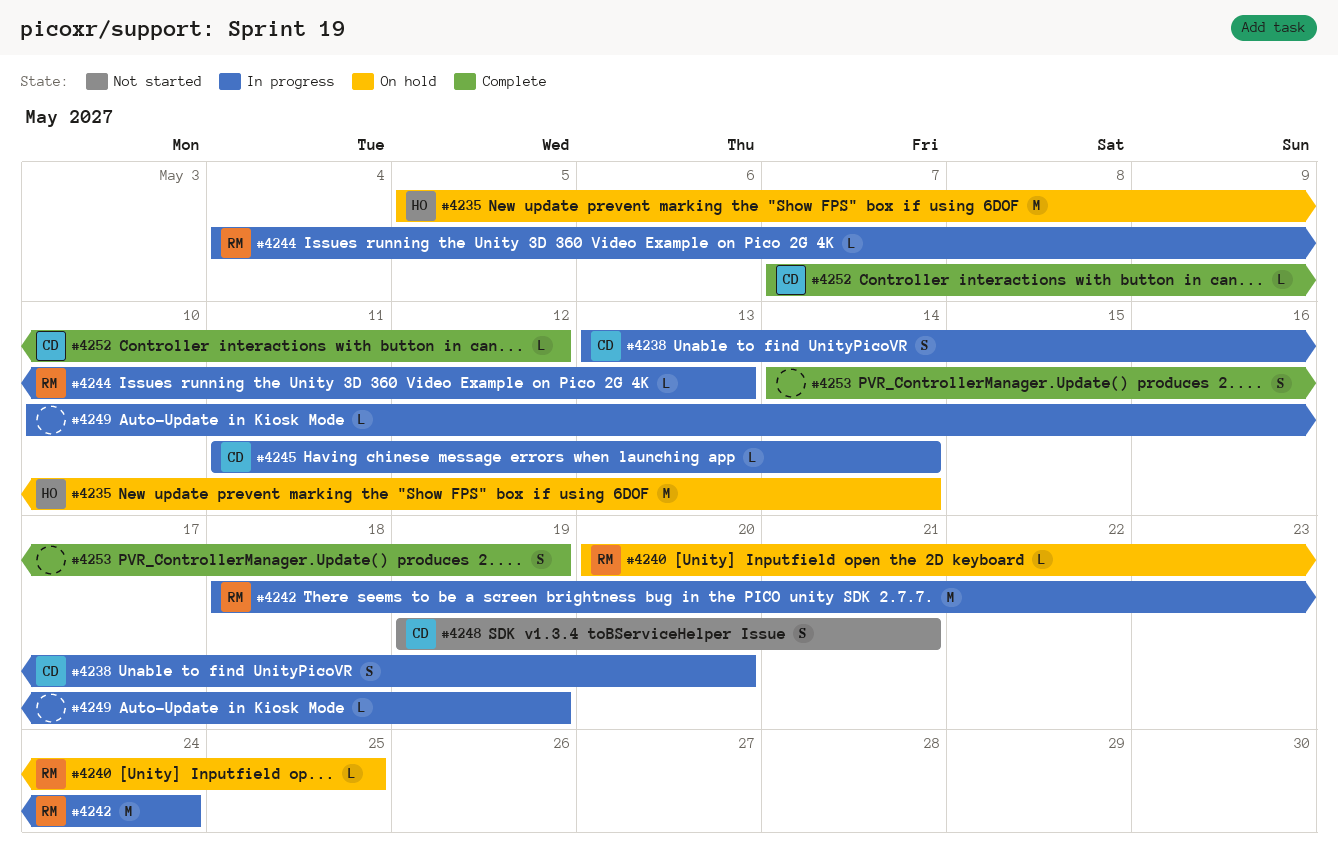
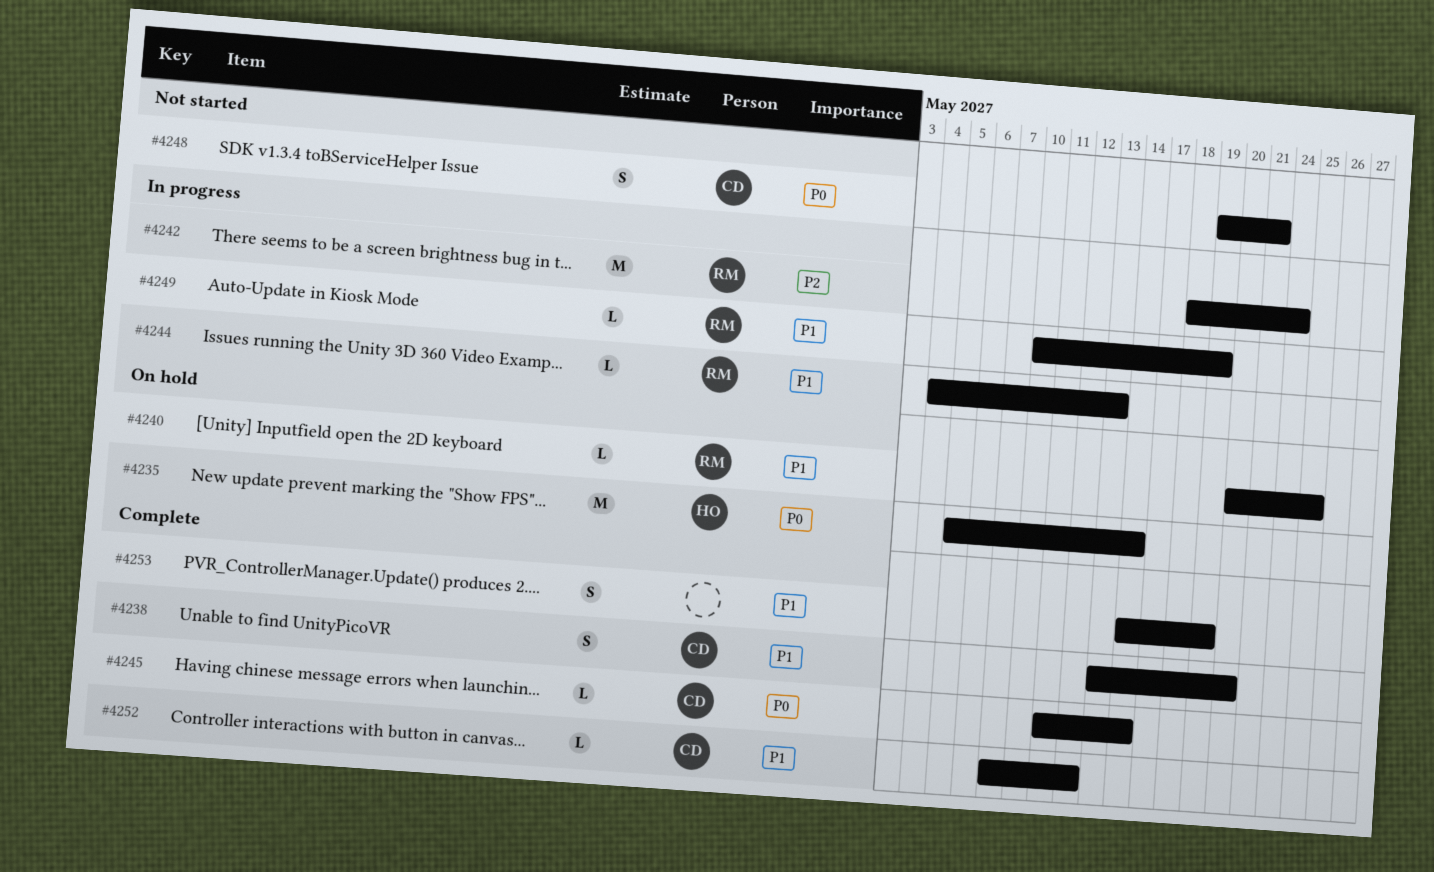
#4238, status: In progress -> Complete
#4245, status: In progress -> Complete
#4249, owner: none -> RM

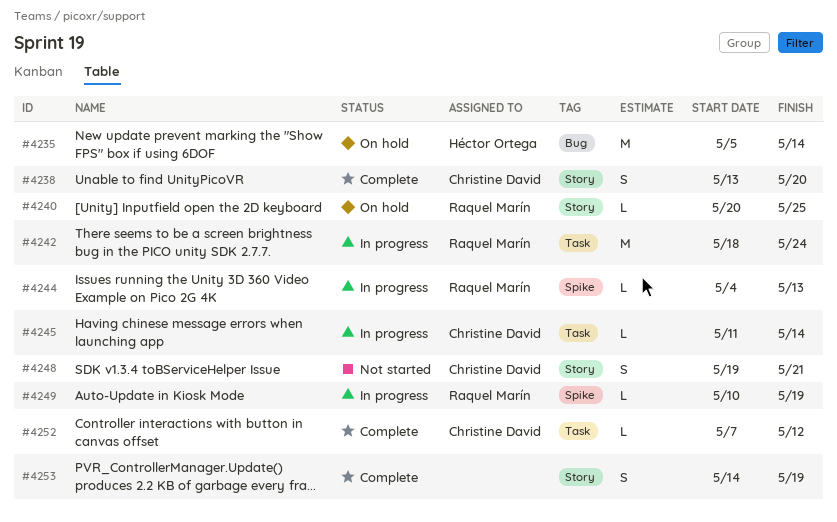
#4245, status: Complete -> In progress

